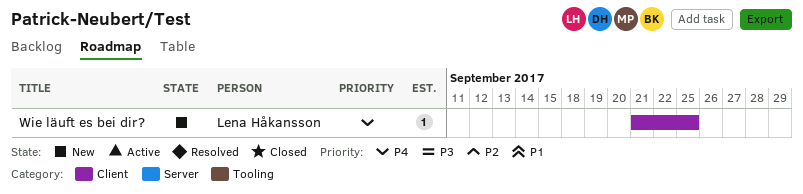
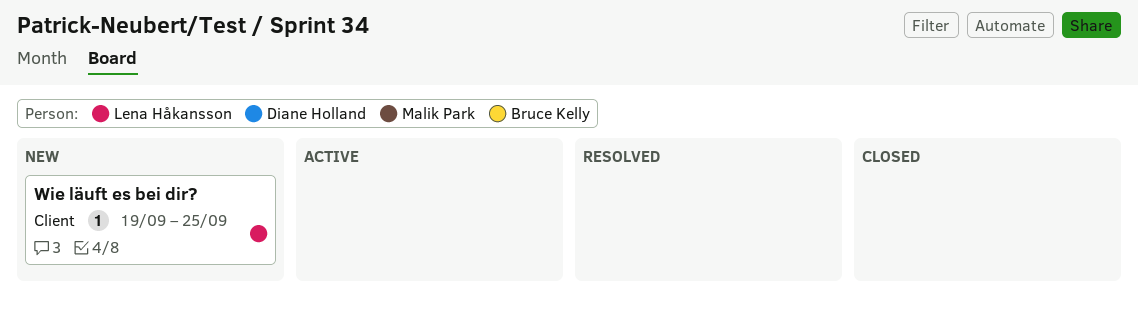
Wie läuft es bei dir?, start: Sep 21 -> Sep 19

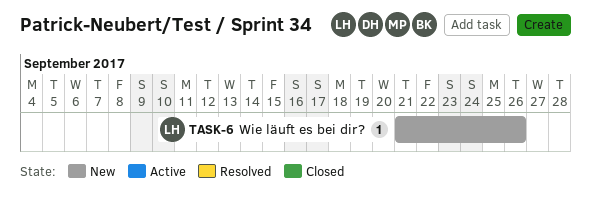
Wie läuft es bei dir?, start: Sep 19 -> Sep 21
Wie läuft es bei dir?, due: Sep 25 -> Sep 26

